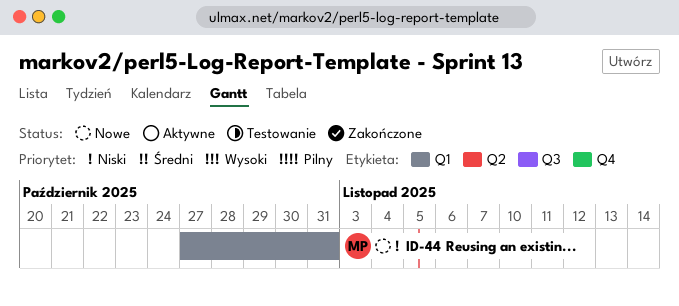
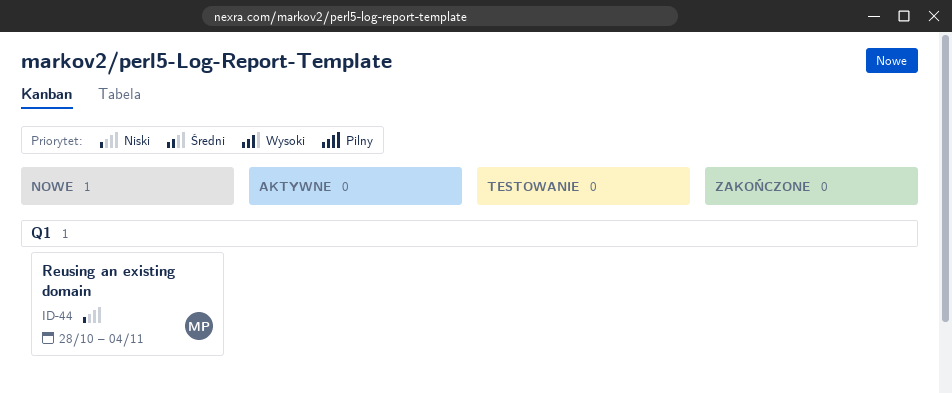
ID-44, start: Oct 27 -> Oct 28
ID-44, due: Oct 31 -> Nov 4

